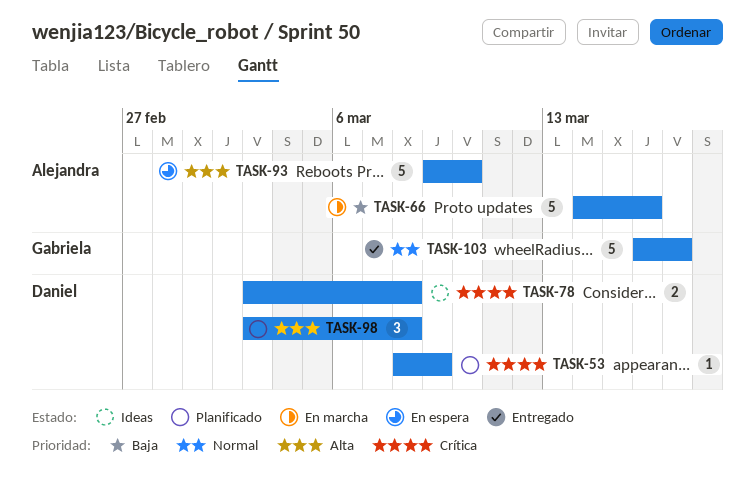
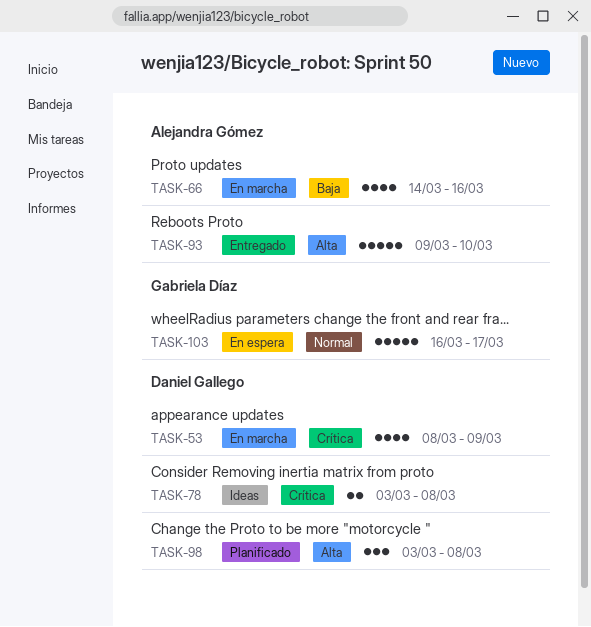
TASK-53, status: Planificado -> En marcha
TASK-53, estimate: 1 -> 4
TASK-66, estimate: 5 -> 4
TASK-93, status: En espera -> Entregado
TASK-103, status: Entregado -> En espera

